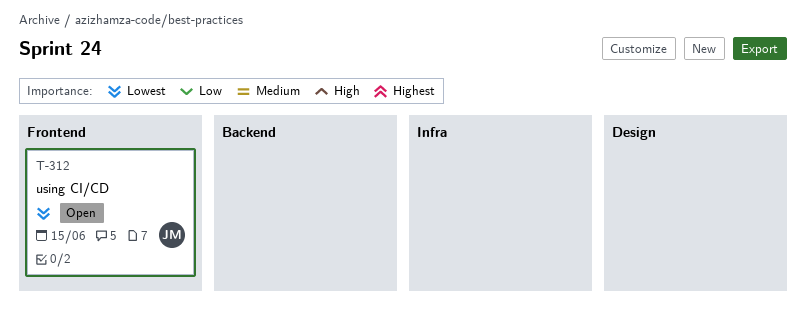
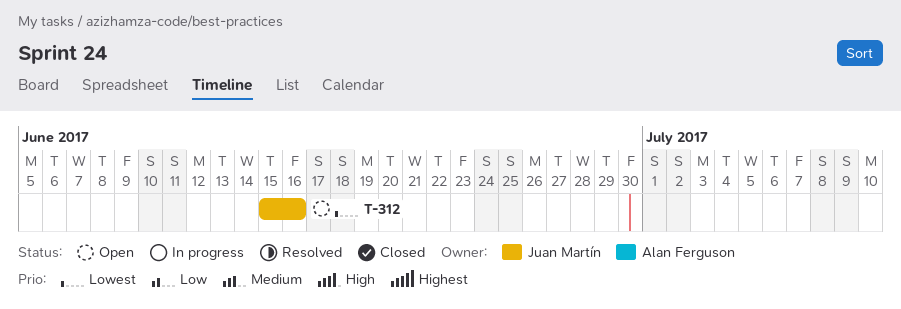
T-312, due: Jun 15 -> Jun 16

